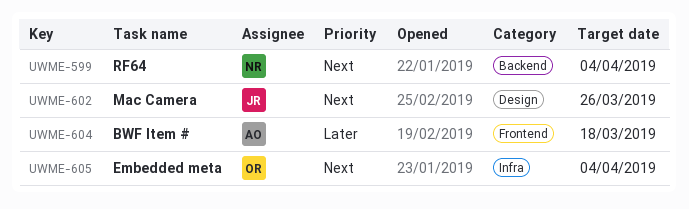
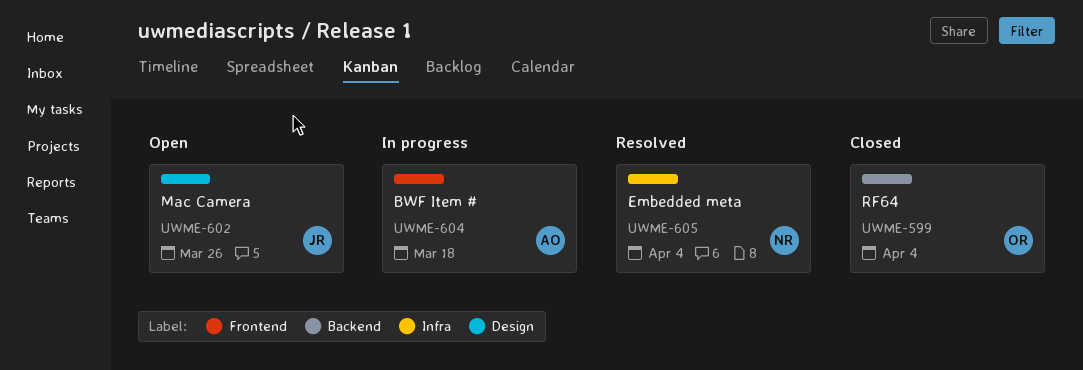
UWME-599, owner: NR -> OR
UWME-605, owner: OR -> NR

